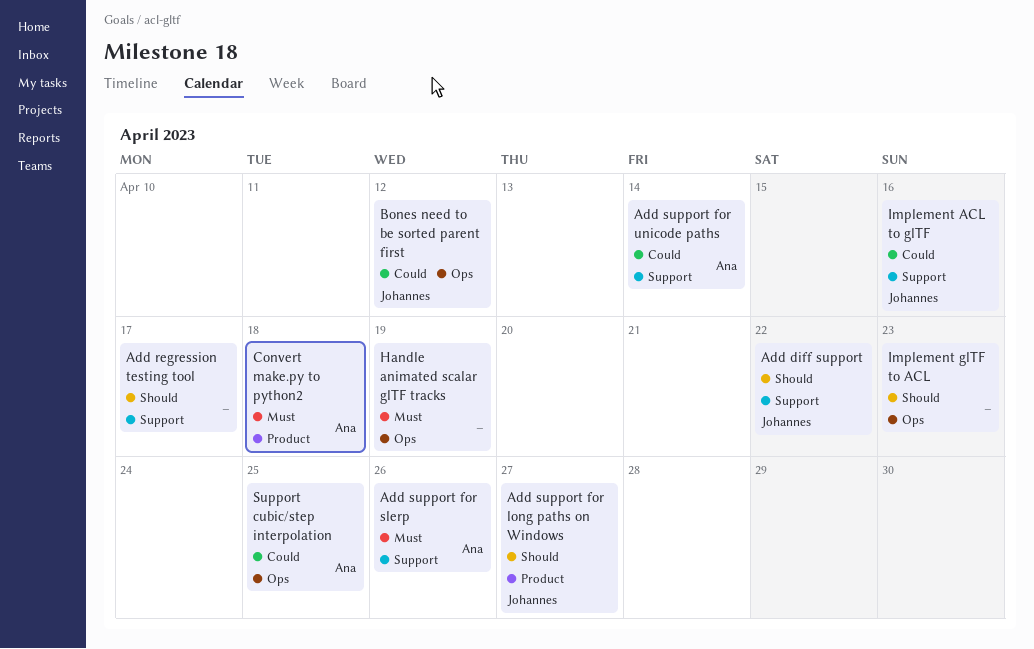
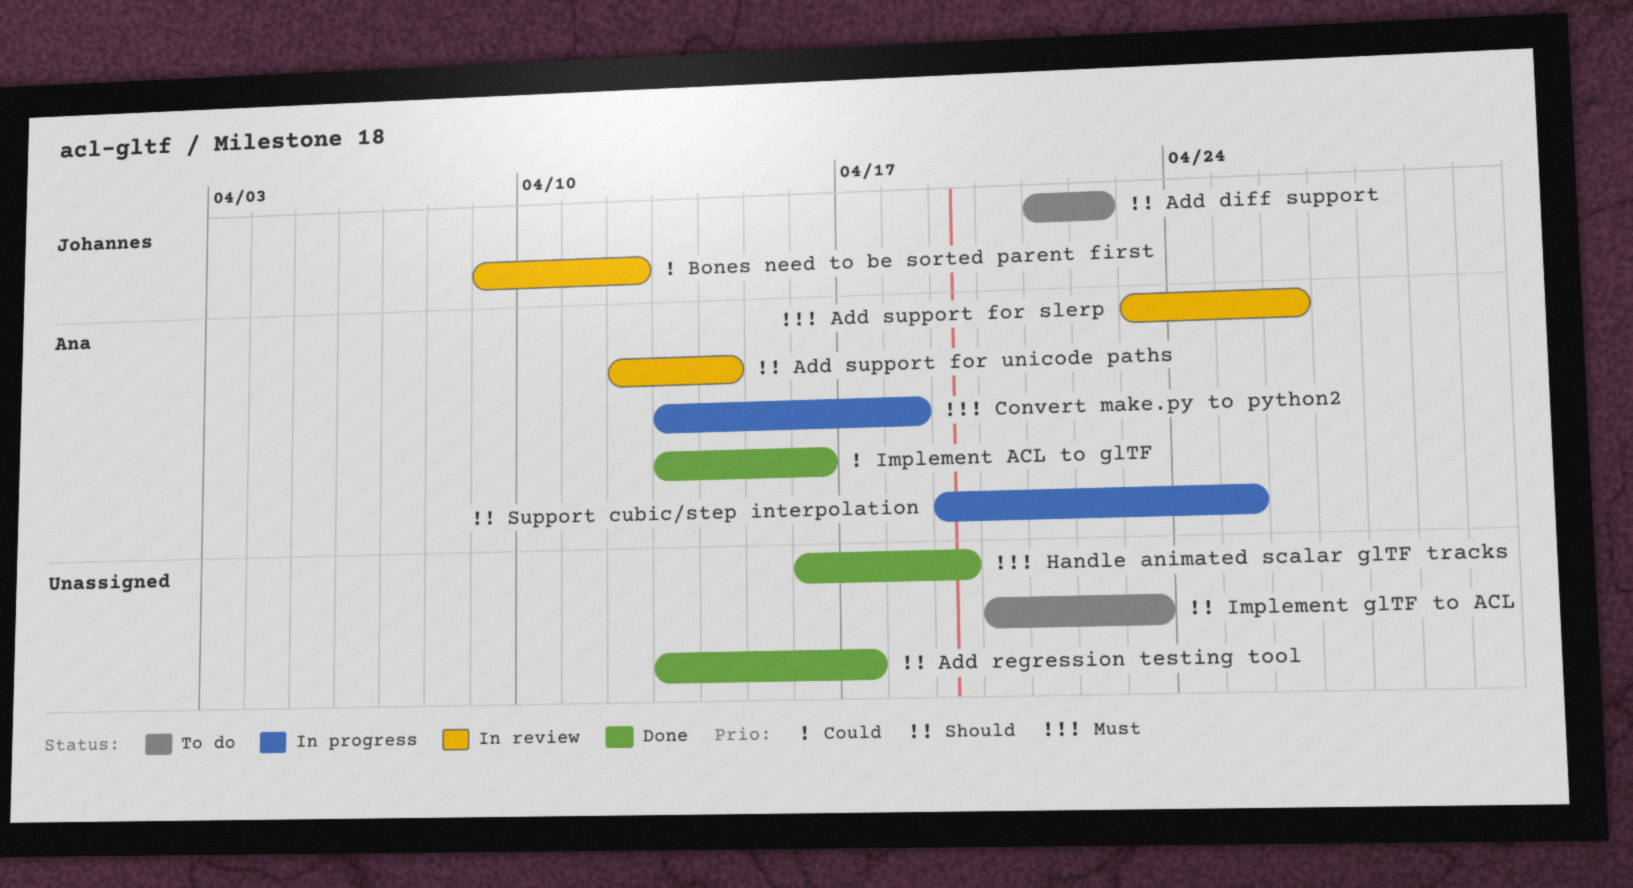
Add support for long paths on Windows: present -> none
Add support for unicode paths, priority: Could -> Should
Implement ACL to glTF, owner: Johannes -> Ana
Support cubic/step interpolation, priority: Could -> Should

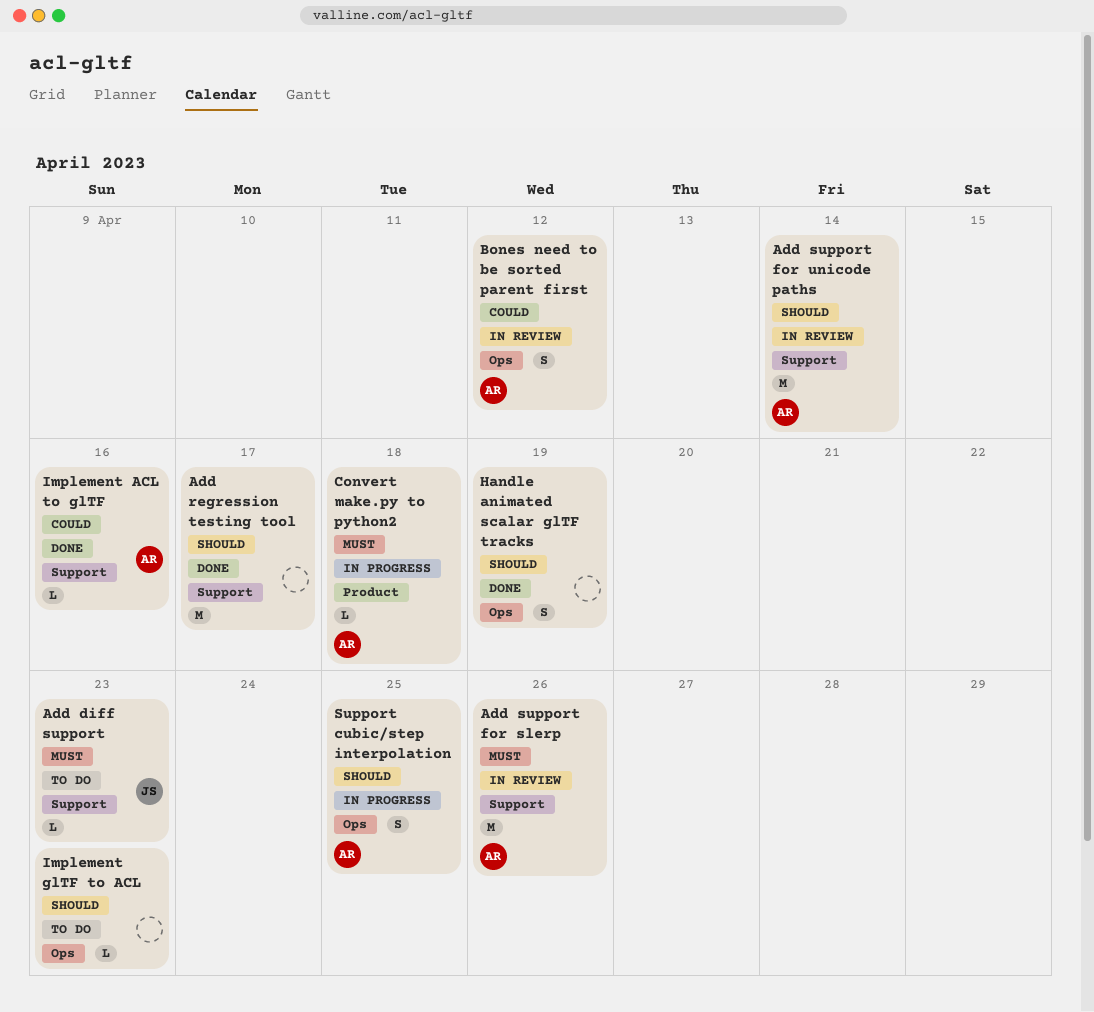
Add diff support, priority: Should -> Must
Add diff support, due: Apr 22 -> Apr 23
Bones need to be sorted parent first, owner: Johannes -> Ana
Handle animated scalar glTF tracks, priority: Must -> Should

